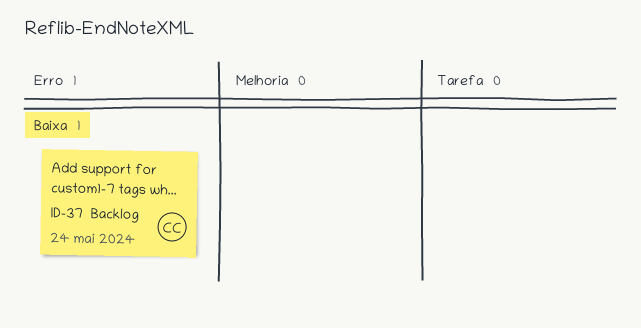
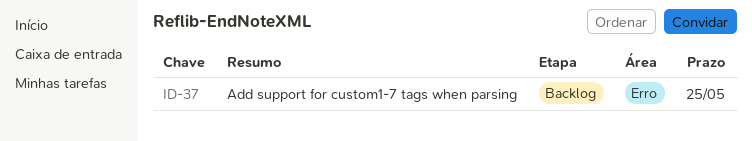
ID-37, due: May 24 -> May 25

